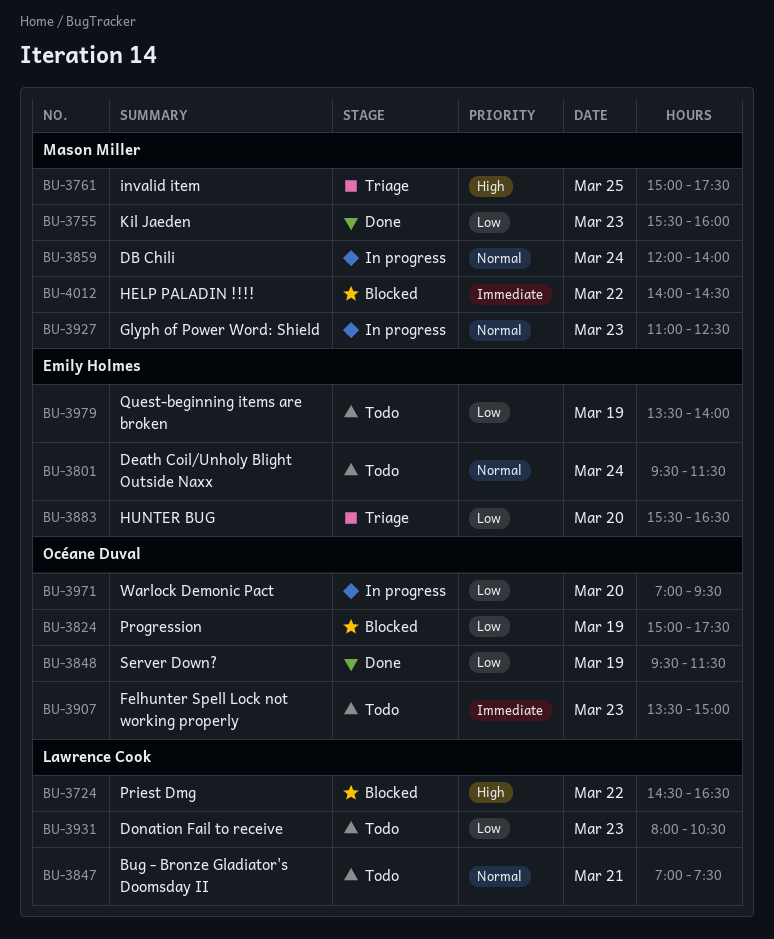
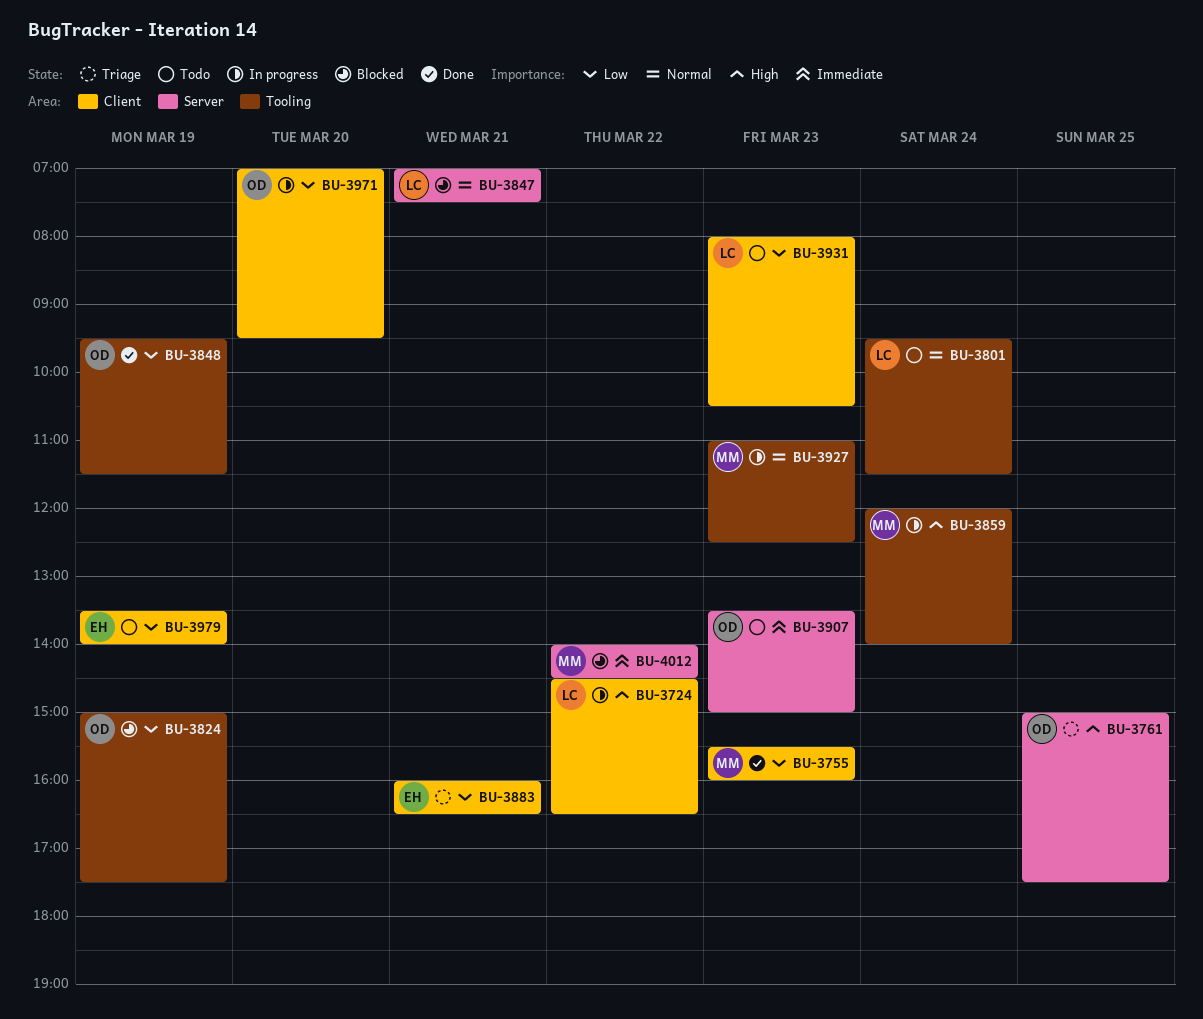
BU-3724, status: Blocked -> In progress
BU-3761, owner: Mason Miller -> Océane Duval
BU-3801, owner: Emily Holmes -> Lawrence Cook
BU-3847, status: Todo -> Blocked
BU-3859, priority: Normal -> High
BU-3883, day: Mar 20 -> Mar 21
BU-3883, begins: 15:30 -> 16:00

